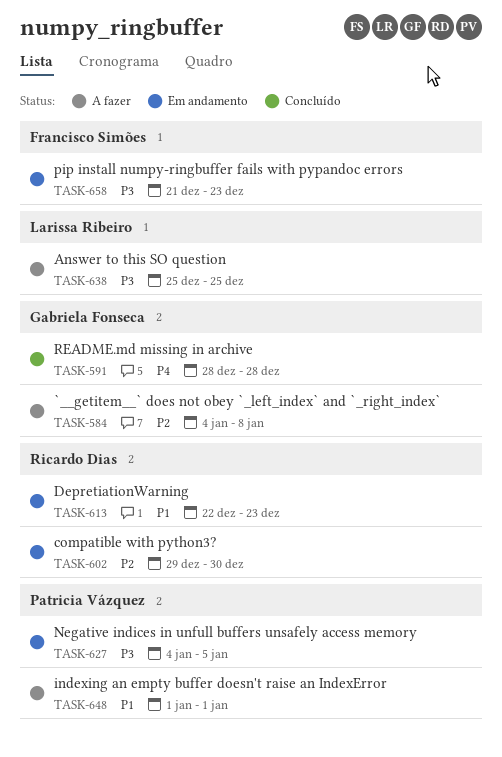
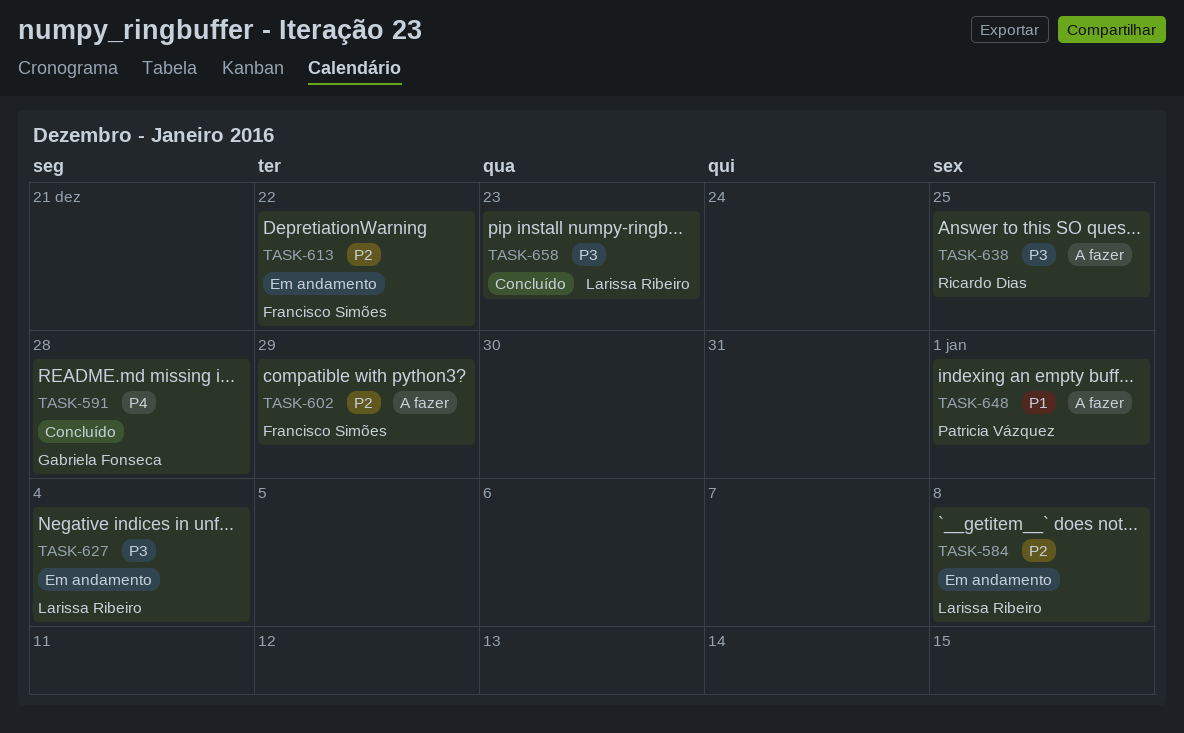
TASK-584, status: A fazer -> Em andamento
TASK-584, owner: Gabriela Fonseca -> Larissa Ribeiro
TASK-602, status: Em andamento -> A fazer
TASK-602, owner: Ricardo Dias -> Francisco Simões
TASK-602, due: Dec 30 -> Dec 29
TASK-613, owner: Ricardo Dias -> Francisco Simões
TASK-613, priority: P1 -> P2
TASK-613, due: Dec 23 -> Dec 22
TASK-627, owner: Patricia Vázquez -> Larissa Ribeiro
TASK-627, due: Jan 5 -> Jan 4
TASK-638, owner: Larissa Ribeiro -> Ricardo Dias
TASK-658, status: Em andamento -> Concluído
TASK-658, owner: Francisco Simões -> Larissa Ribeiro

